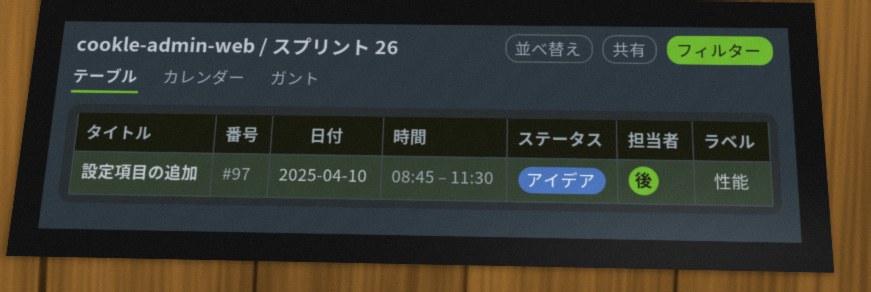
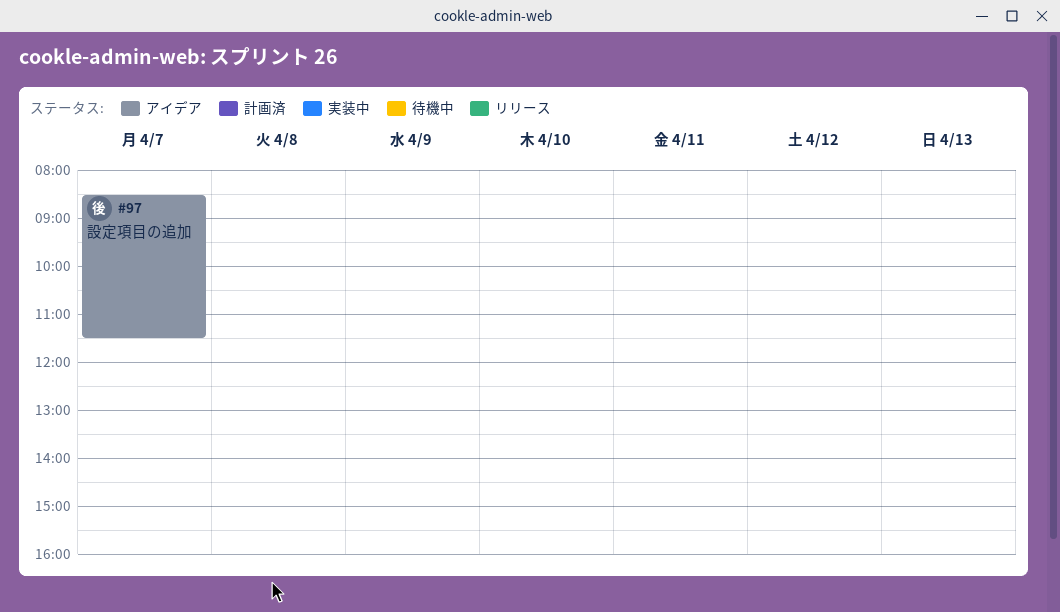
#97, day: Apr 10 -> Apr 7
#97, begins: 08:45 -> 08:30

